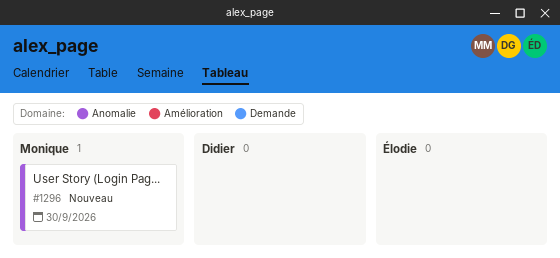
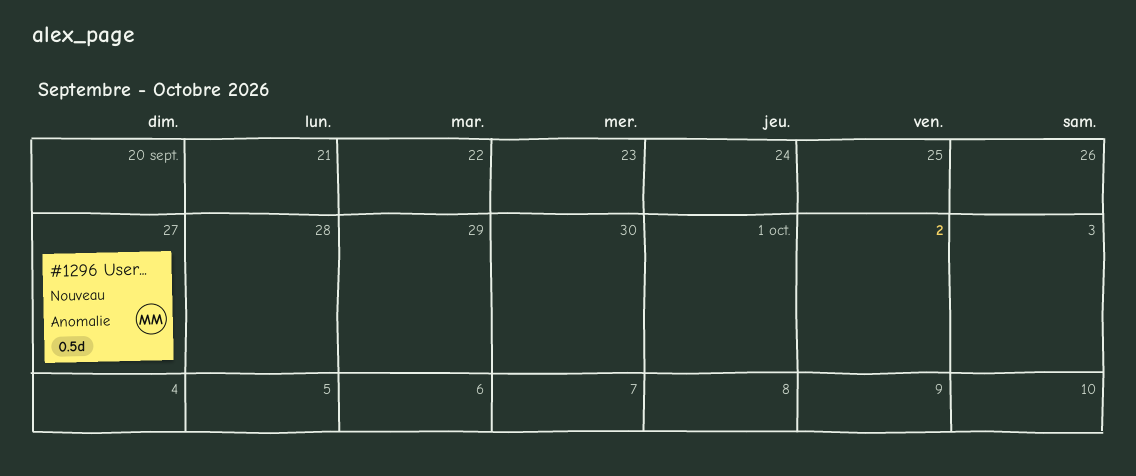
#1296, due: Sep 30 -> Sep 27

